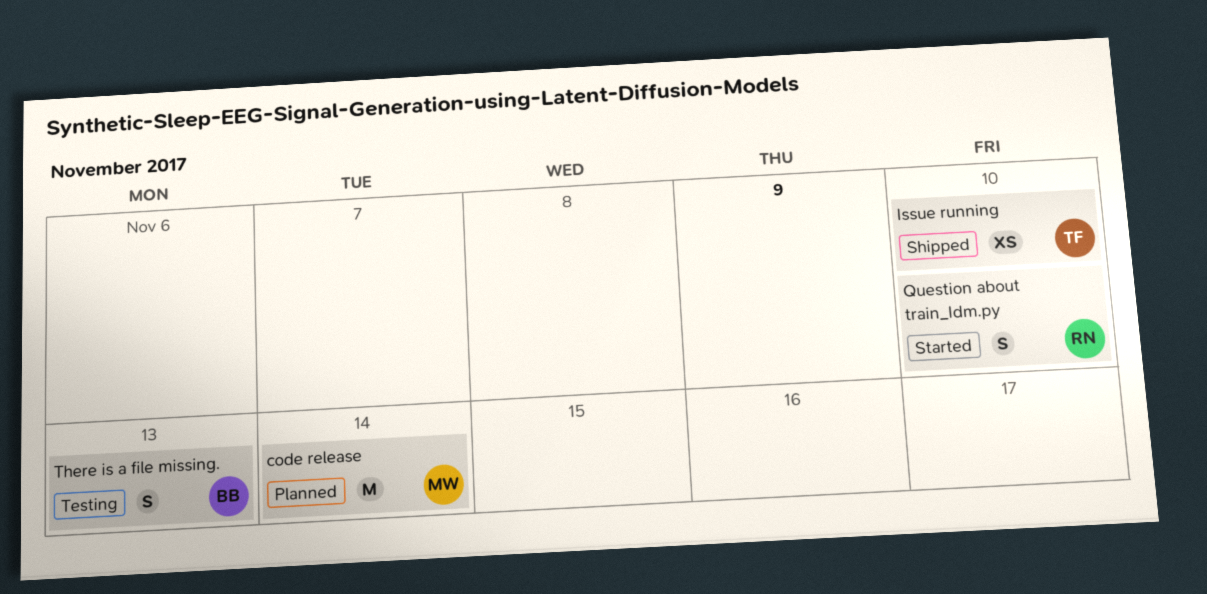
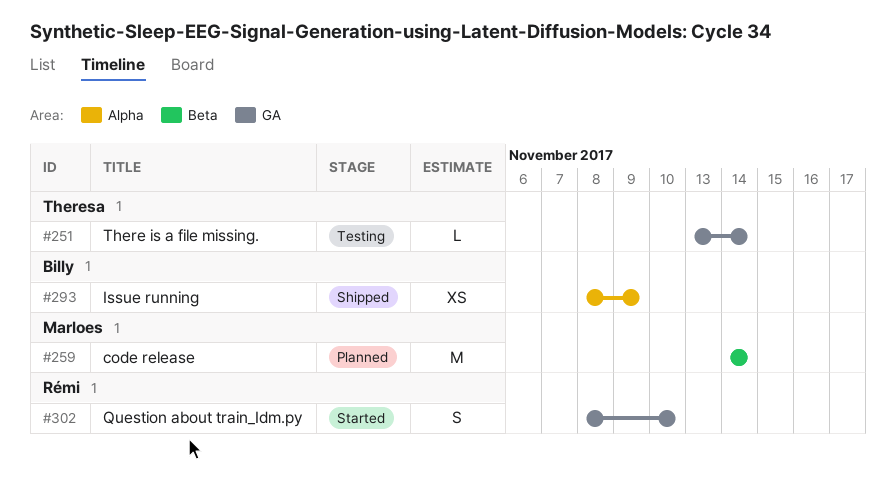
Issue running, owner: Theresa -> Billy
Issue running, due: Nov 10 -> Nov 9
There is a file missing., owner: Billy -> Theresa
There is a file missing., estimate: S -> L
There is a file missing., due: Nov 13 -> Nov 14

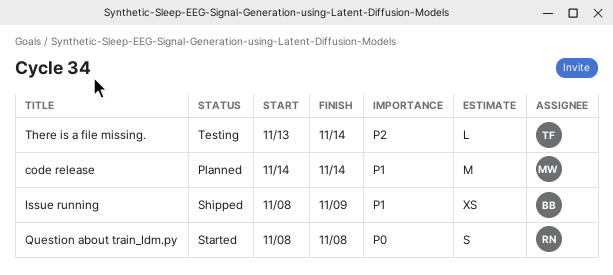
Question about train_Idm.py, due: Nov 10 -> Nov 8

